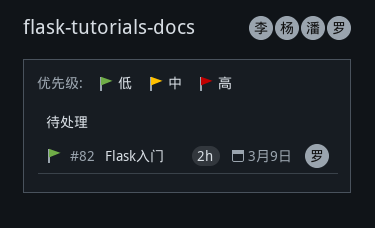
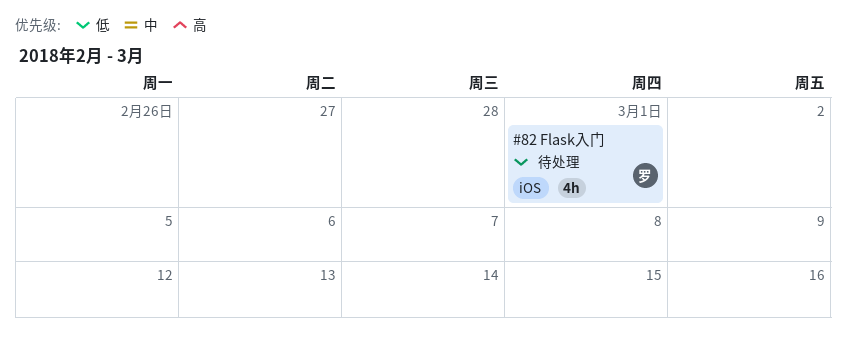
#82, estimate: 2h -> 4h
#82, due: Mar 9 -> Mar 1

